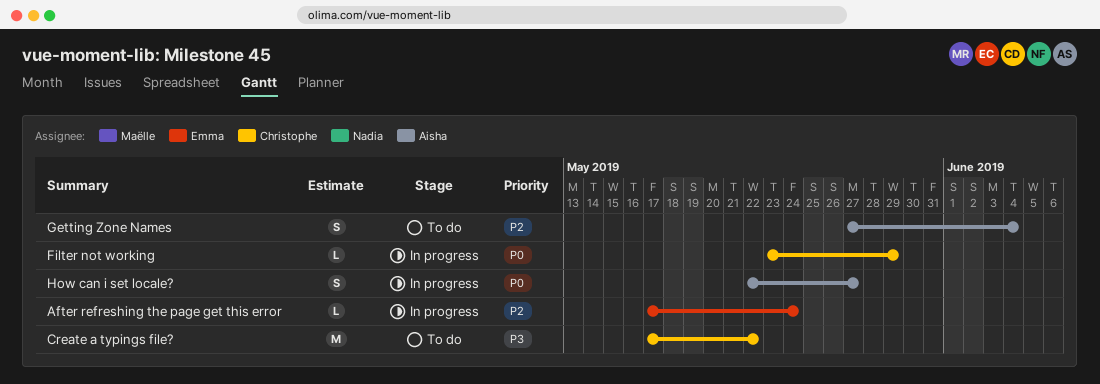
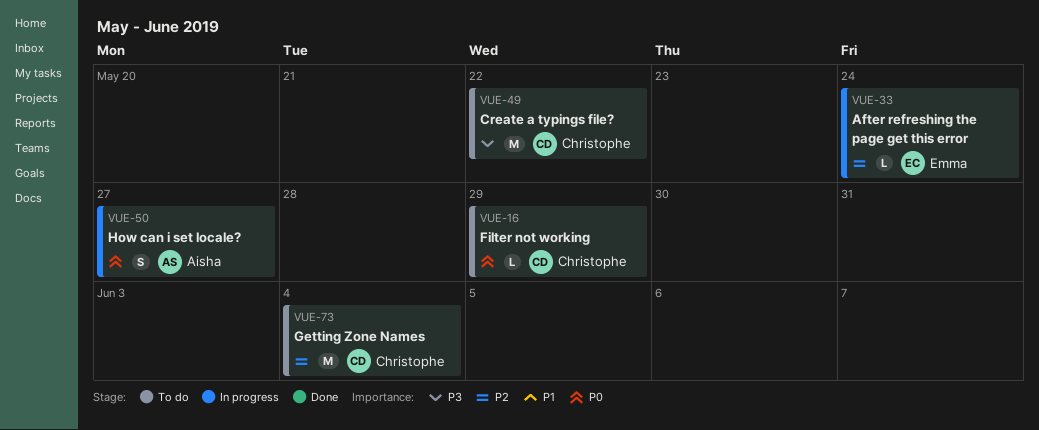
Filter not working, status: In progress -> To do
Getting Zone Names, owner: Aisha -> Christophe
Getting Zone Names, estimate: S -> M

